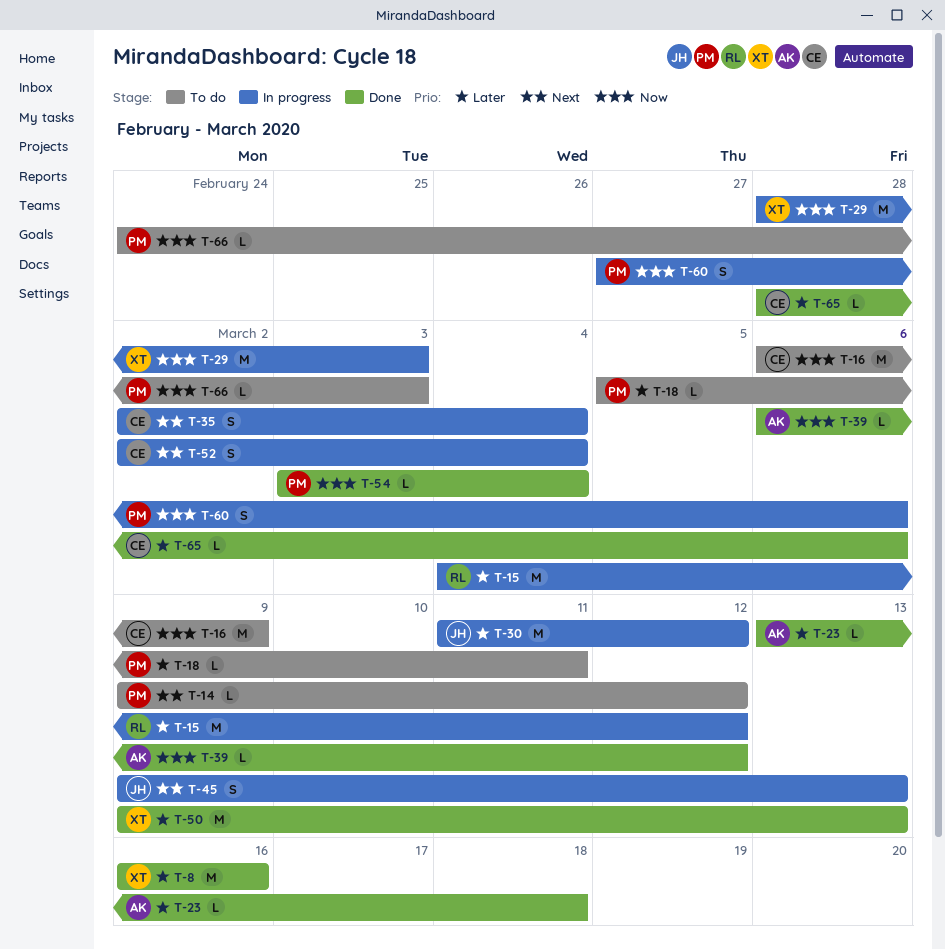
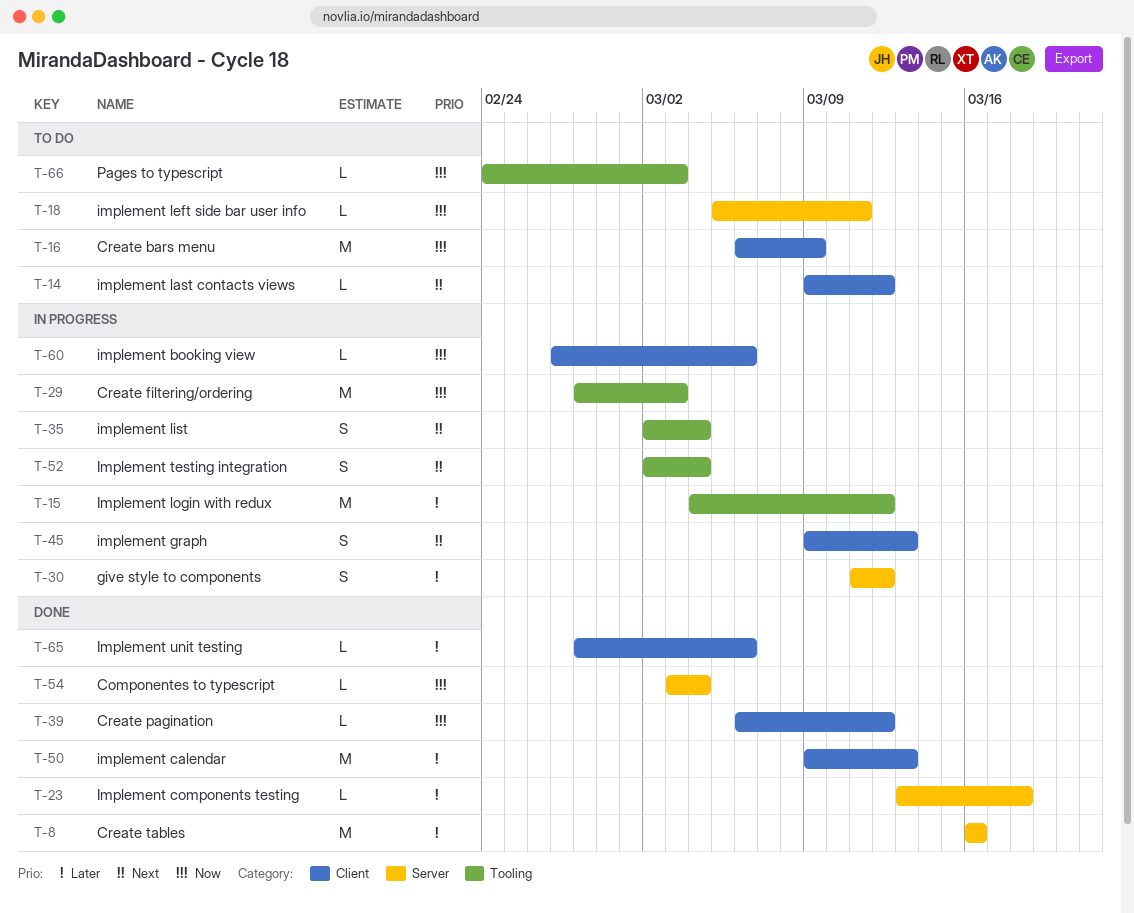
T-18, priority: Later -> Now
T-30, estimate: M -> S
T-60, estimate: S -> L

